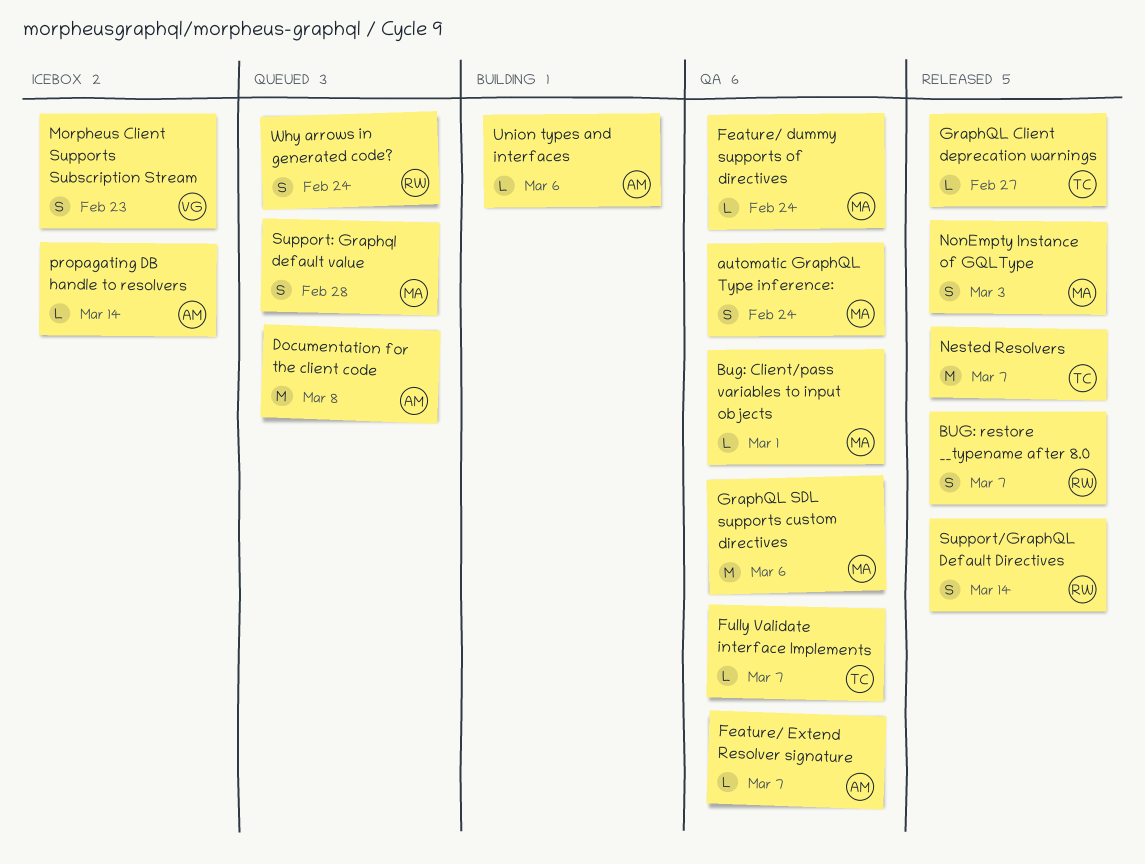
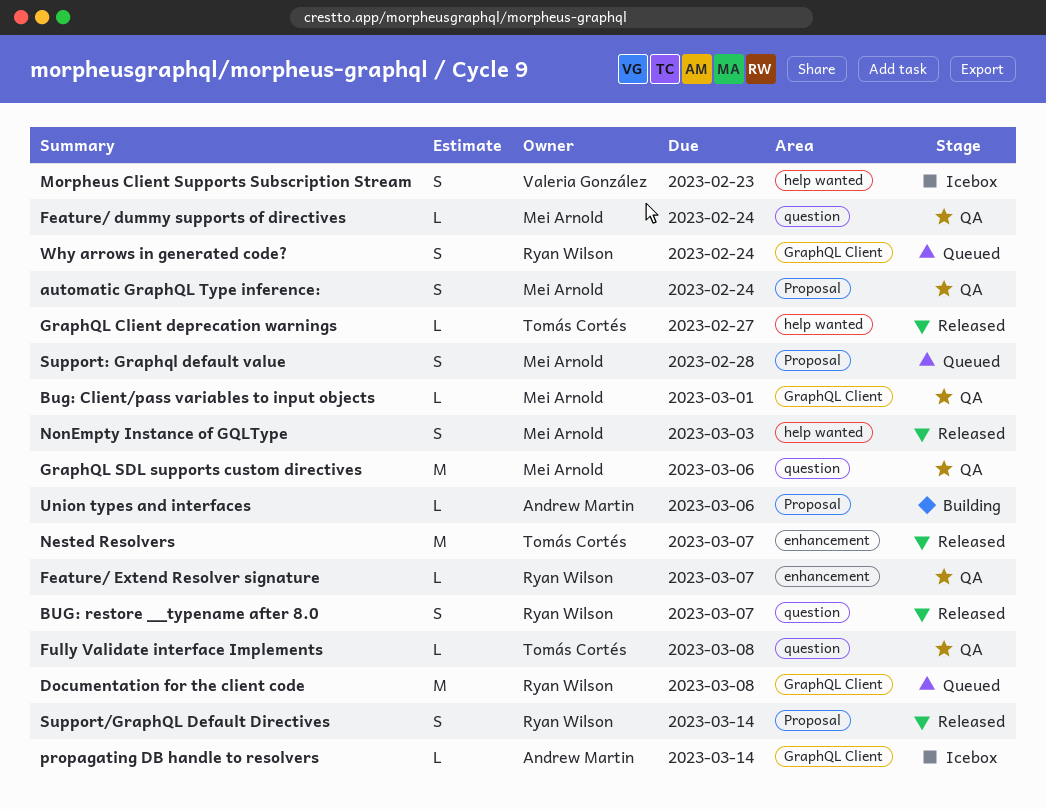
Documentation for the client code, owner: Andrew Martin -> Ryan Wilson
Feature/ Extend Resolver signature, owner: Andrew Martin -> Ryan Wilson
Fully Validate interface Implements, due: Mar 7 -> Mar 8

